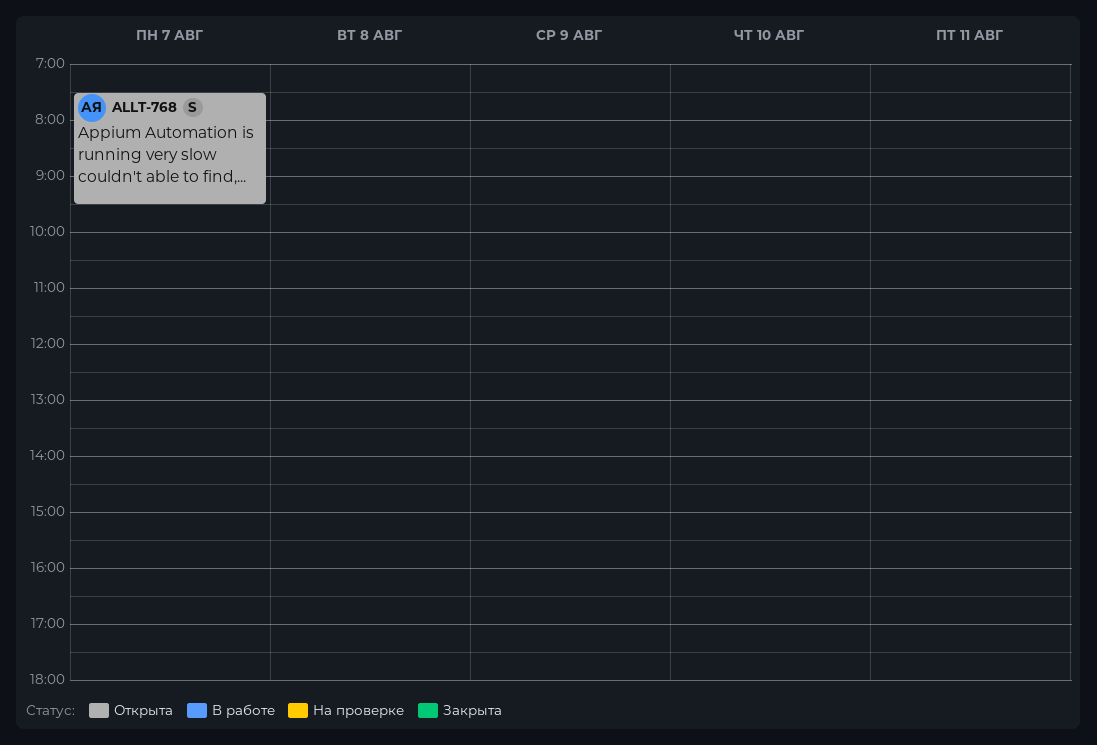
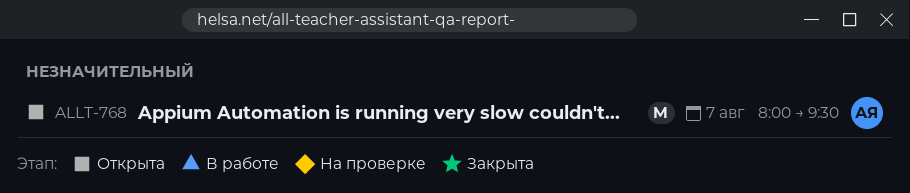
ALLT-768, estimate: S -> M
ALLT-768, begins: 07:30 -> 08:00

